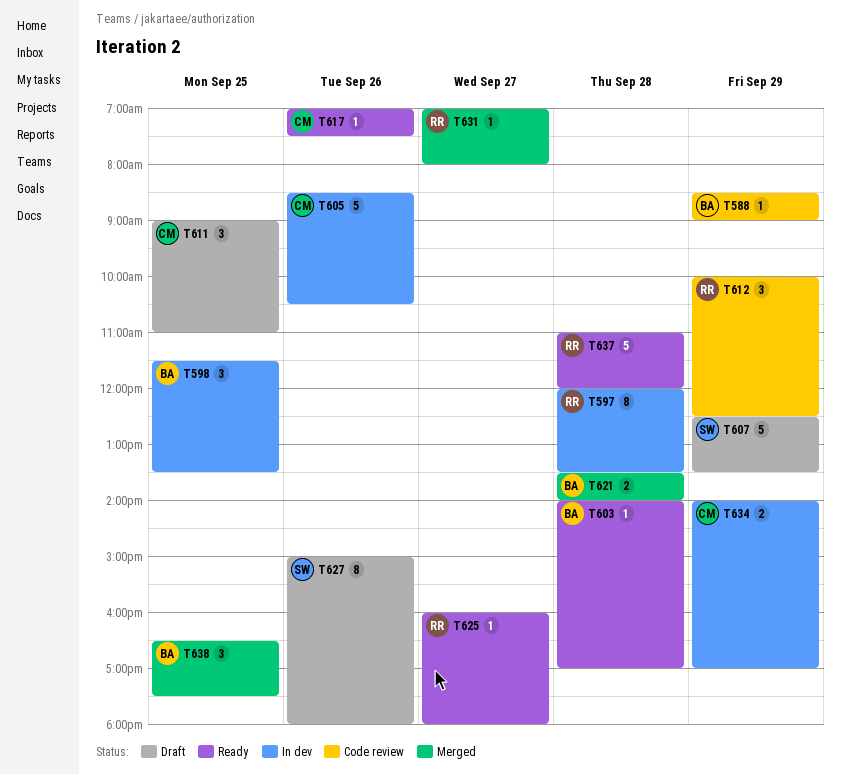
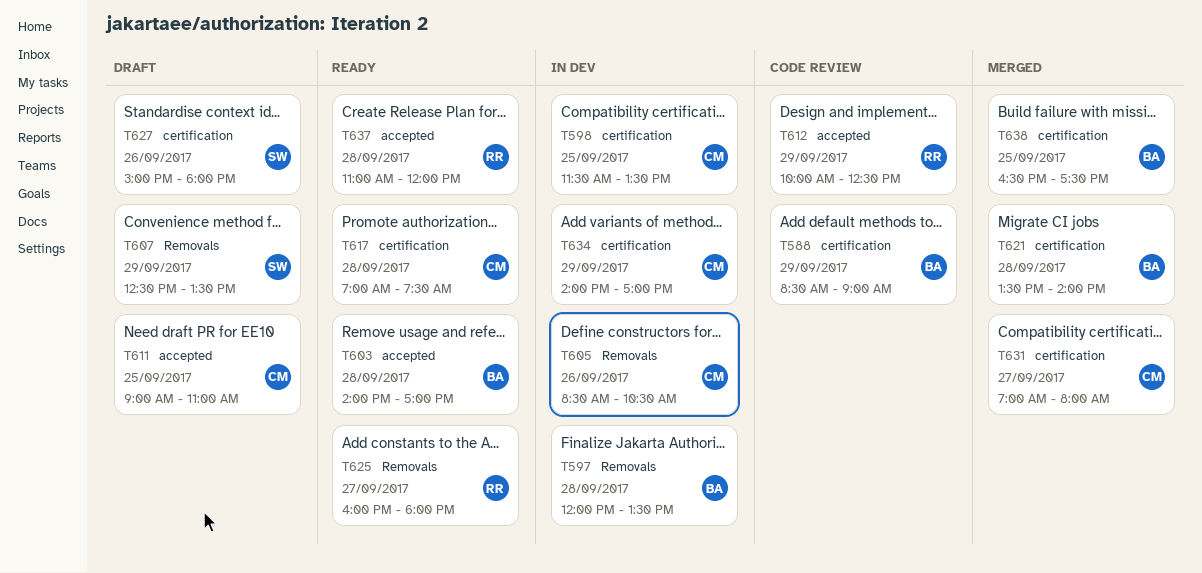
T597, owner: RR -> BA
T598, owner: BA -> CM
T617, day: Sep 26 -> Sep 28
T631, owner: RR -> CM

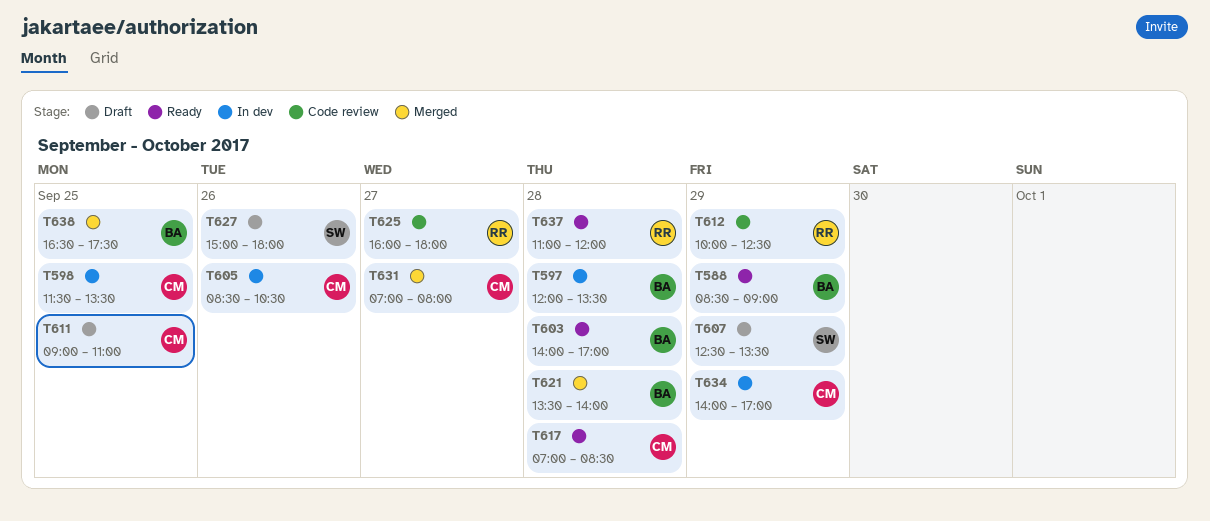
T588, status: Code review -> Ready
T617, ends: 07:30 -> 08:30
T625, status: Ready -> Code review

